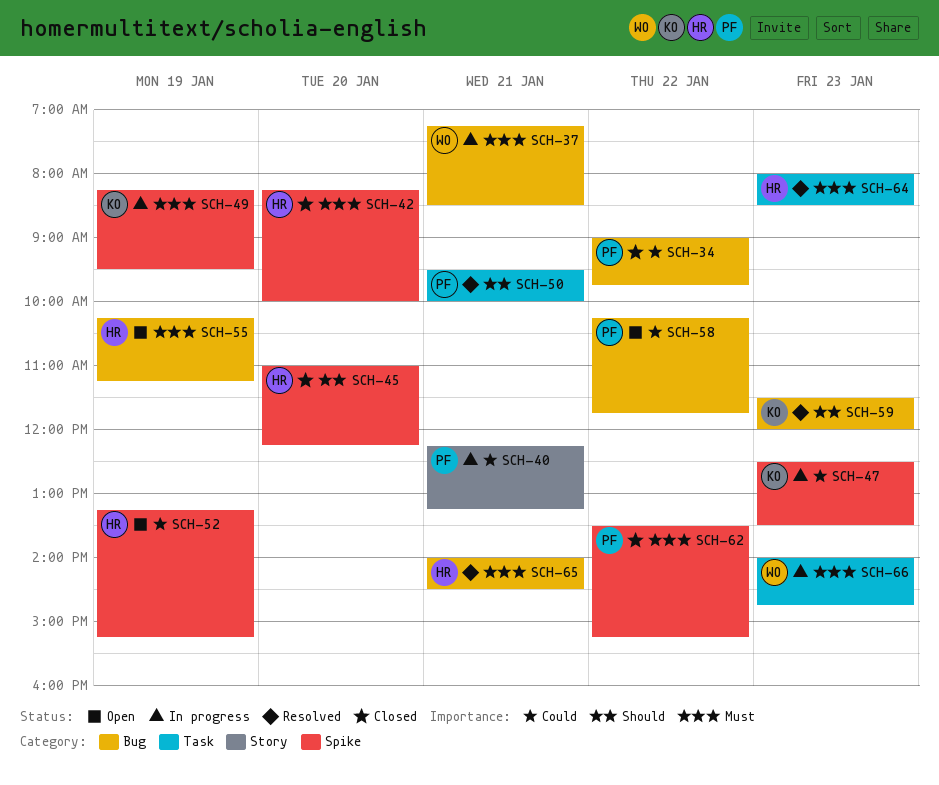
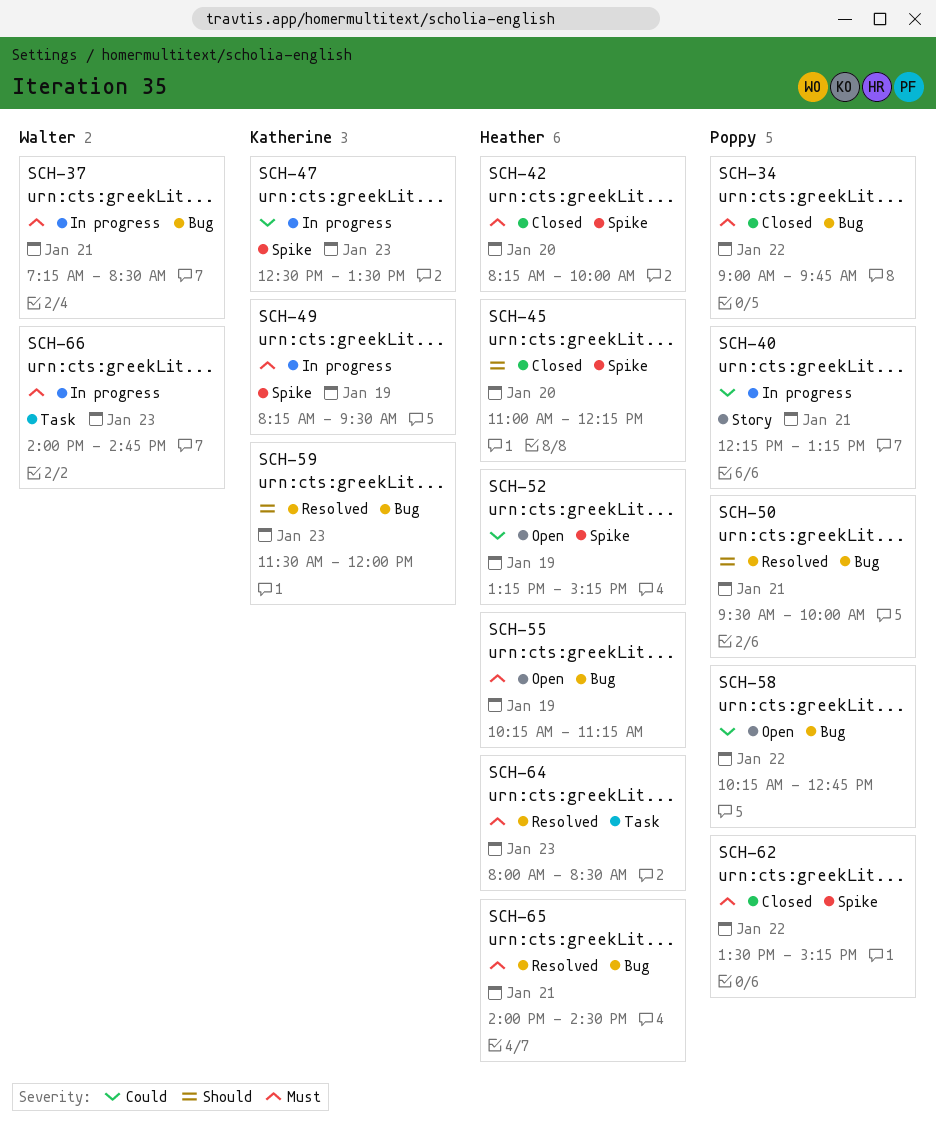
SCH-34, priority: Could -> Must
SCH-50, label: Task -> Bug
SCH-58, ends: 11:45 -> 12:45

